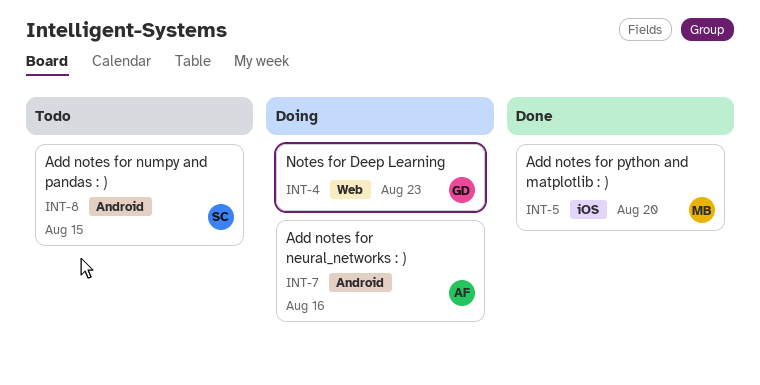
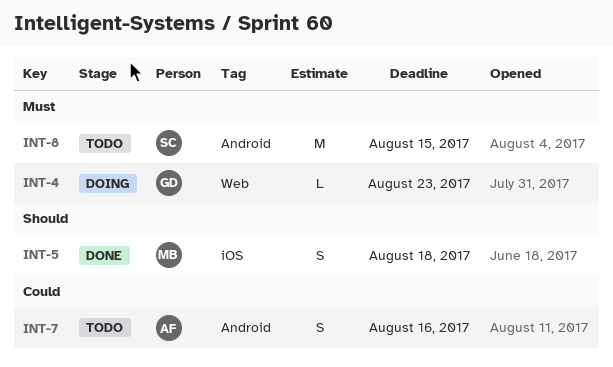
INT-5, due: Aug 20 -> Aug 18
INT-7, status: Doing -> Todo

